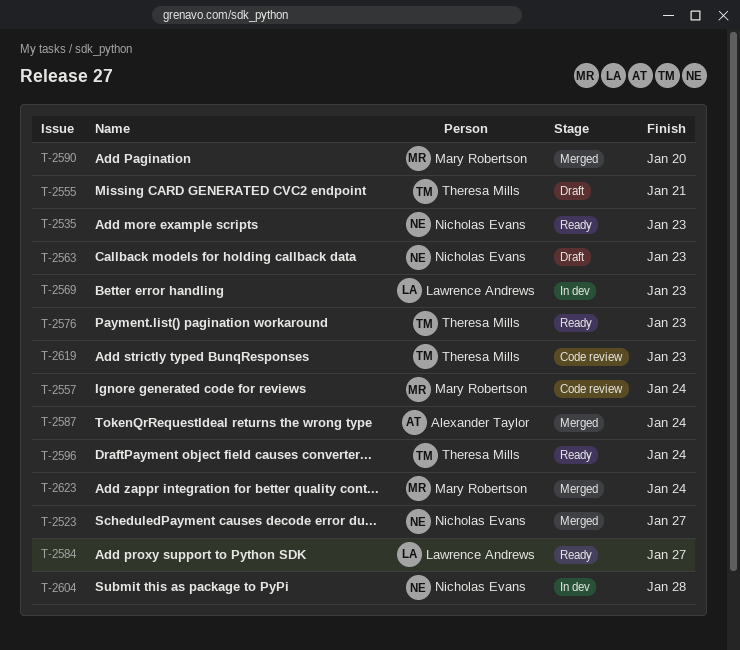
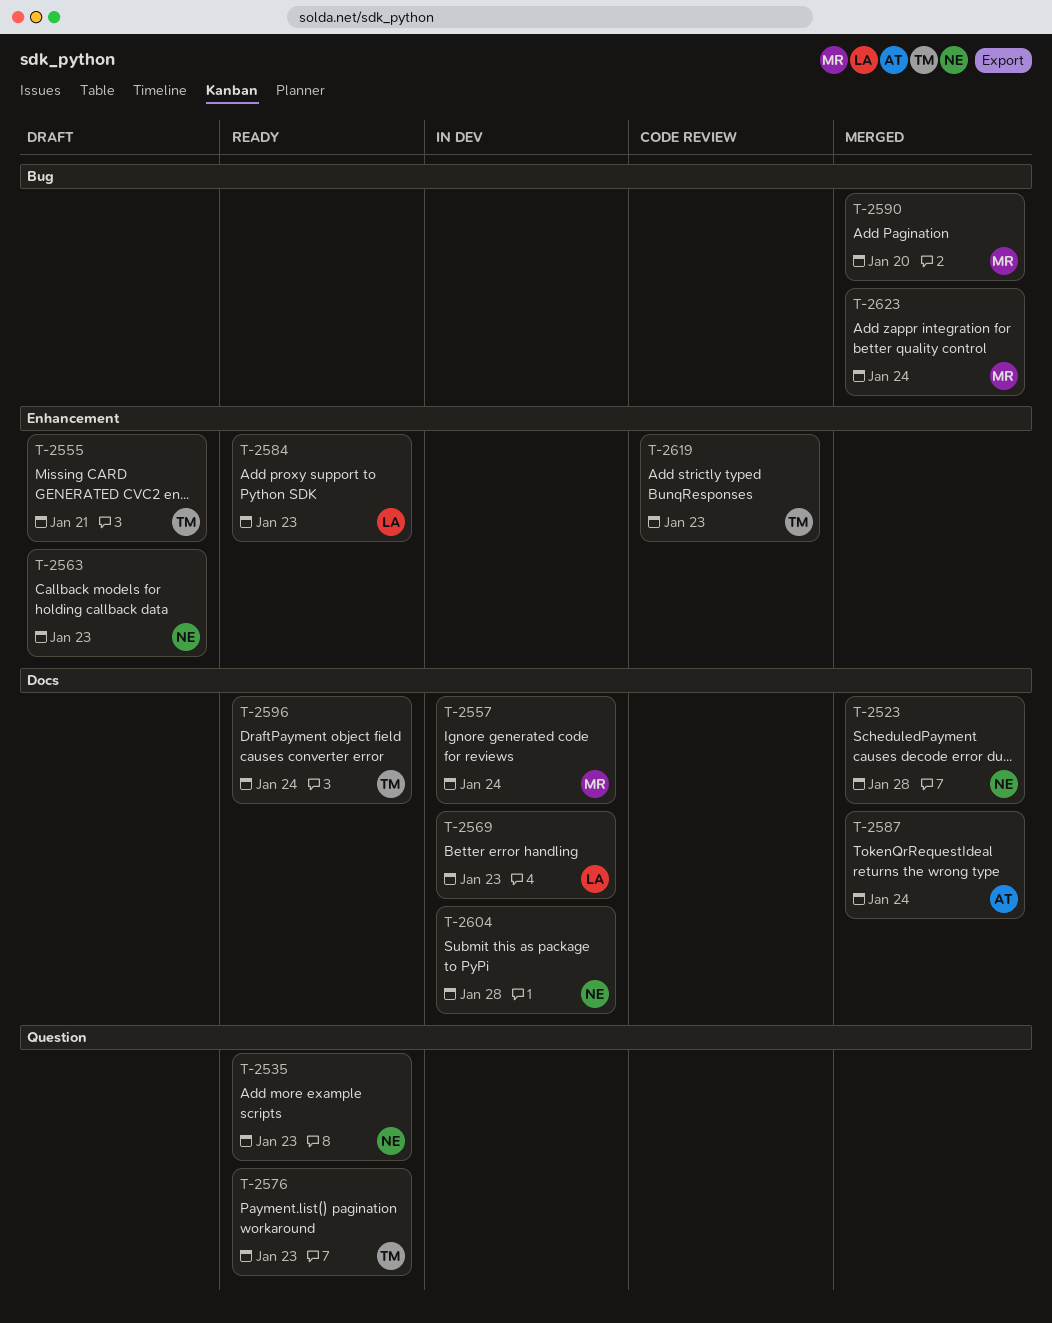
T-2523, due: Jan 27 -> Jan 28
T-2557, status: Code review -> In dev
T-2584, due: Jan 27 -> Jan 23

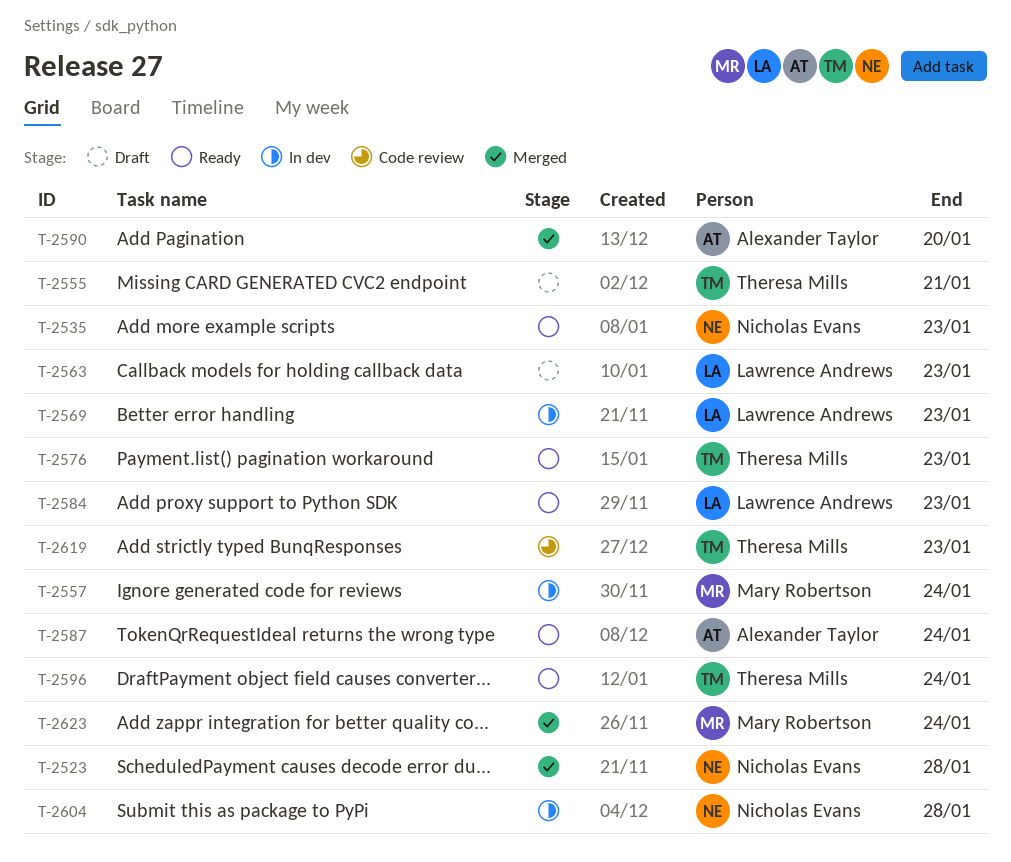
T-2563, owner: Nicholas Evans -> Lawrence Andrews
T-2587, status: Merged -> Ready
T-2590, owner: Mary Robertson -> Alexander Taylor

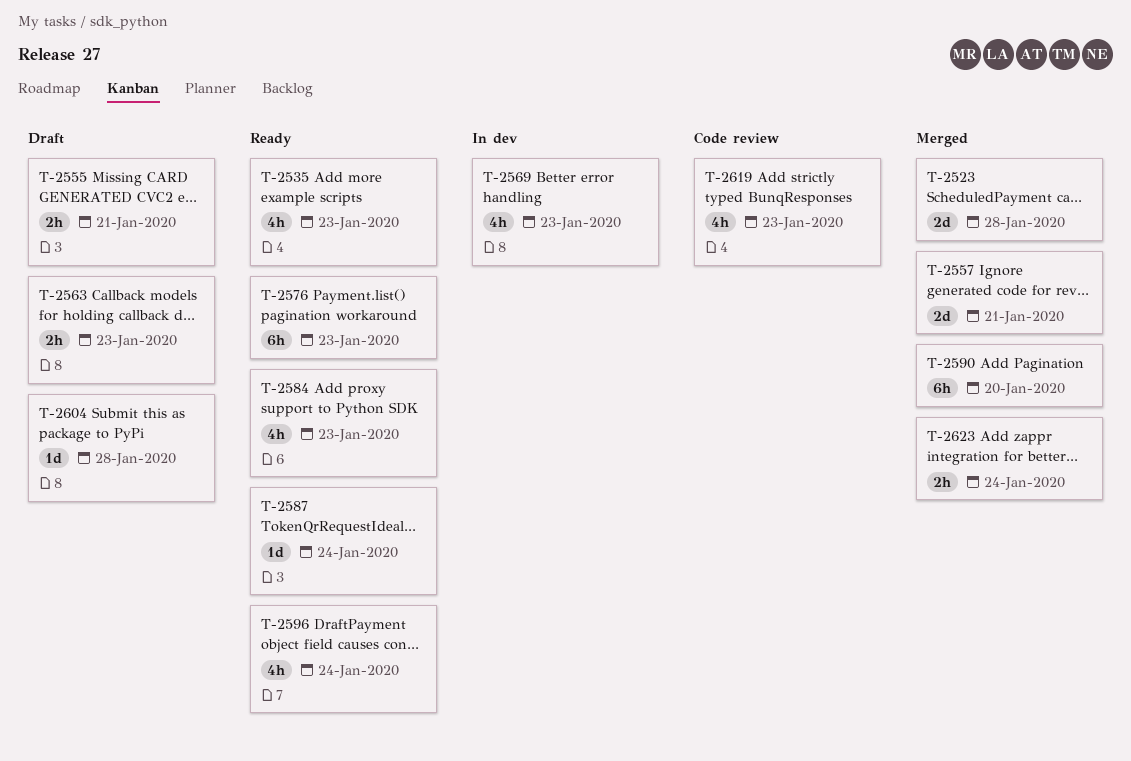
T-2557, status: In dev -> Merged
T-2557, due: Jan 24 -> Jan 21
T-2604, status: In dev -> Draft

